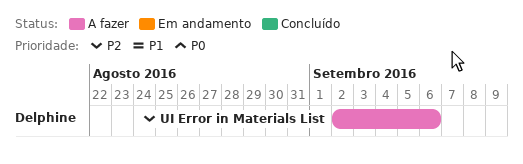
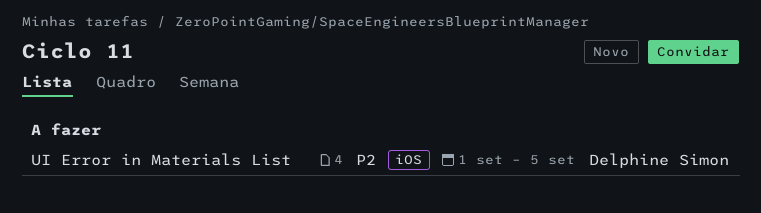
UI Error in Materials List, start: Sep 2 -> Sep 1
UI Error in Materials List, due: Sep 6 -> Sep 5

